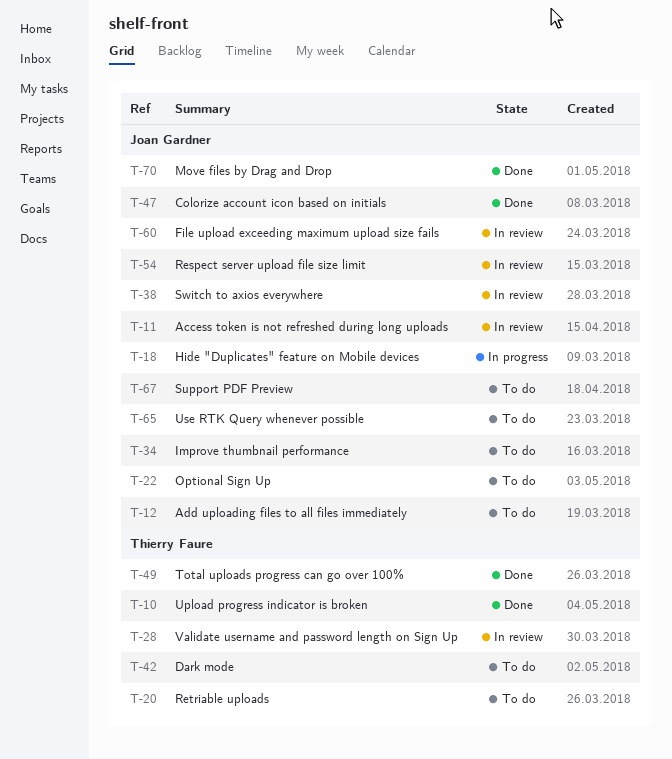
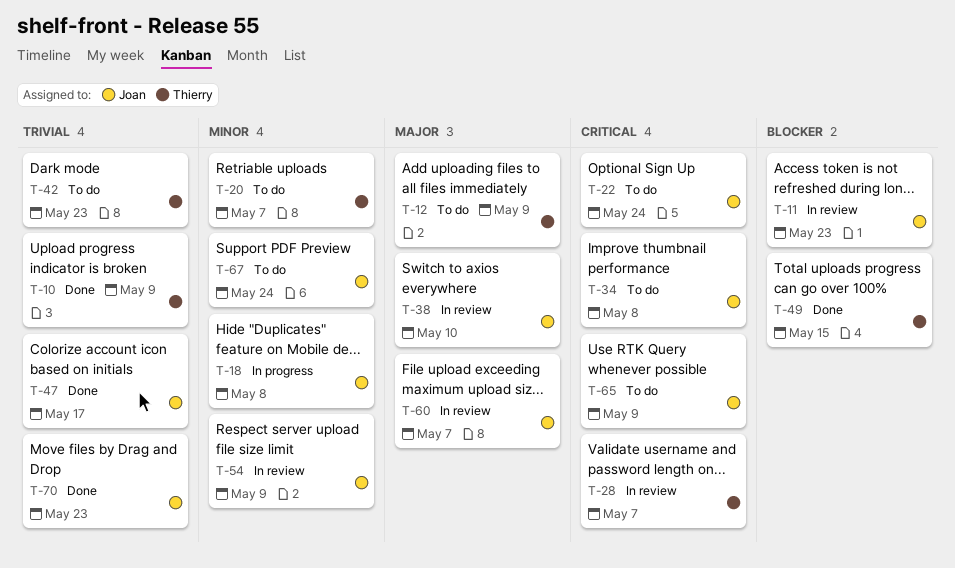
T-12, owner: Joan Gardner -> Thierry Faure

